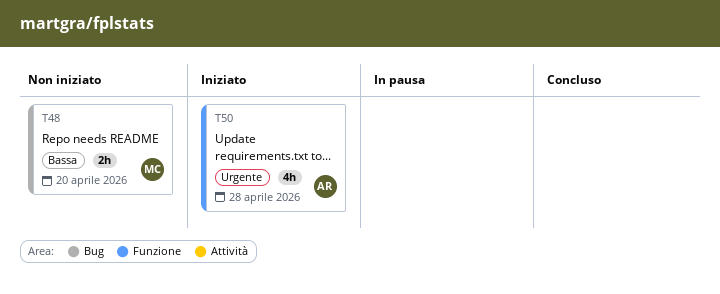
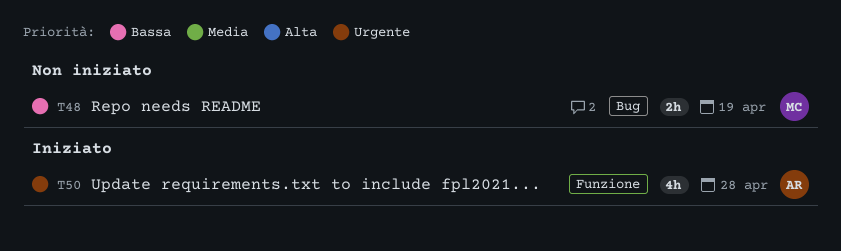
T48, due: Apr 20 -> Apr 19

